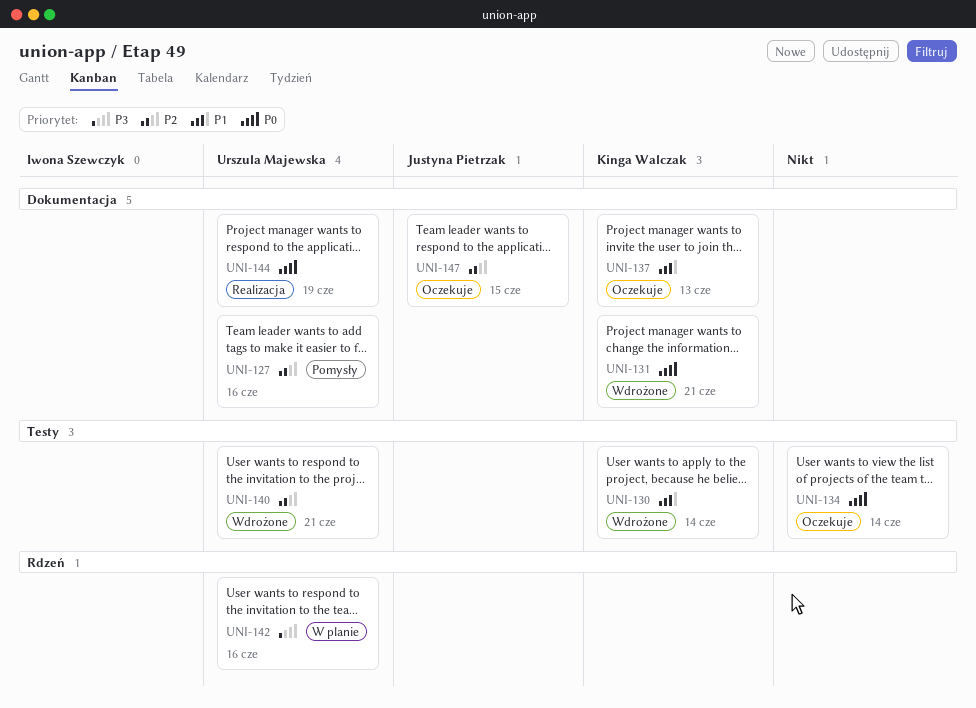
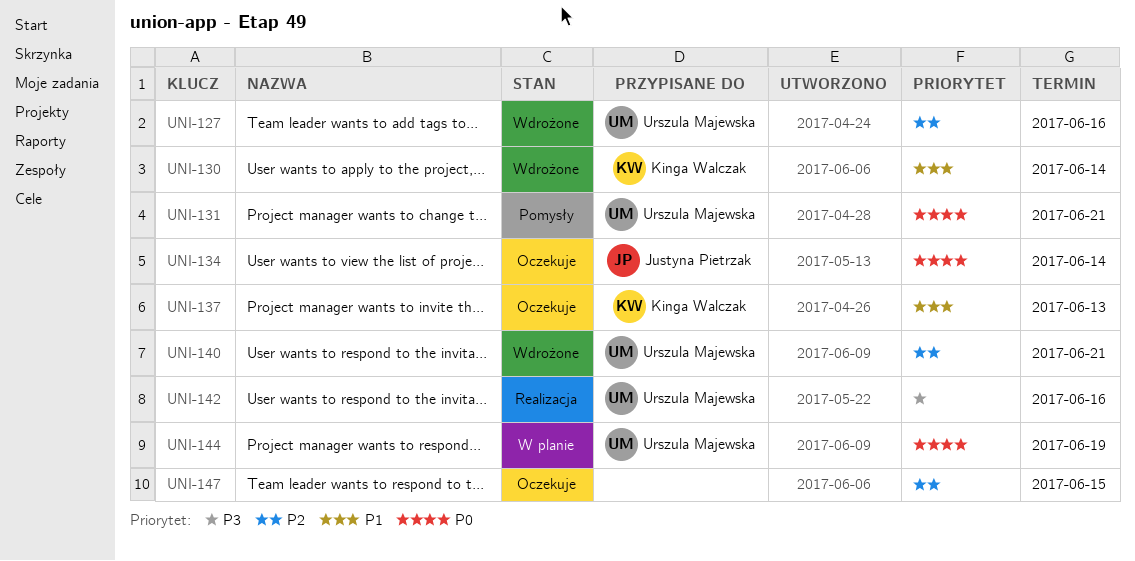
UNI-127, status: Pomysły -> Wdrożone
UNI-131, status: Wdrożone -> Pomysły
UNI-131, owner: Kinga Walczak -> Urszula Majewska
UNI-134, owner: none -> Justyna Pietrzak
UNI-142, status: W planie -> Realizacja
UNI-144, status: Realizacja -> W planie
UNI-147, owner: Justyna Pietrzak -> none

